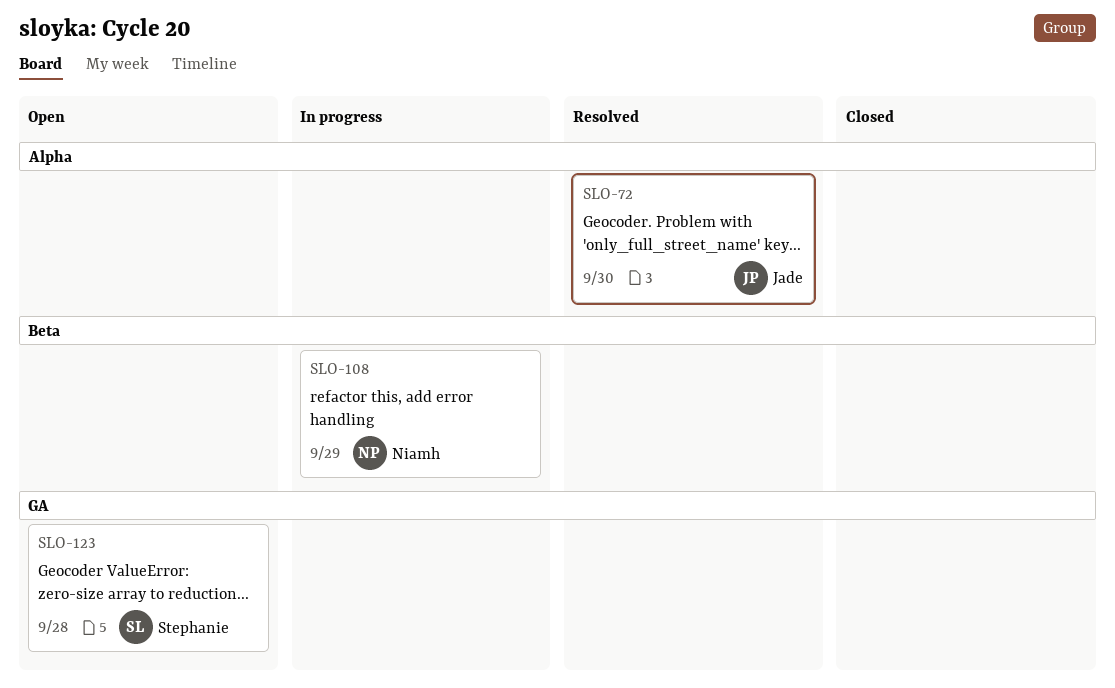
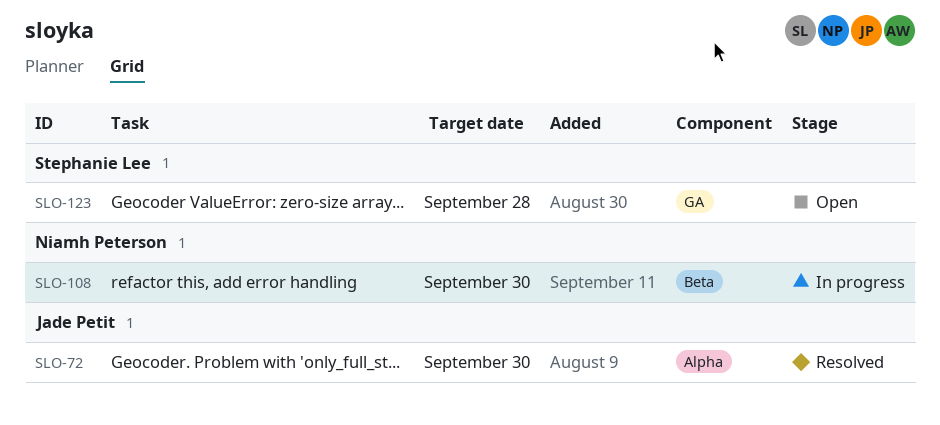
SLO-108, due: Sep 29 -> Sep 30

